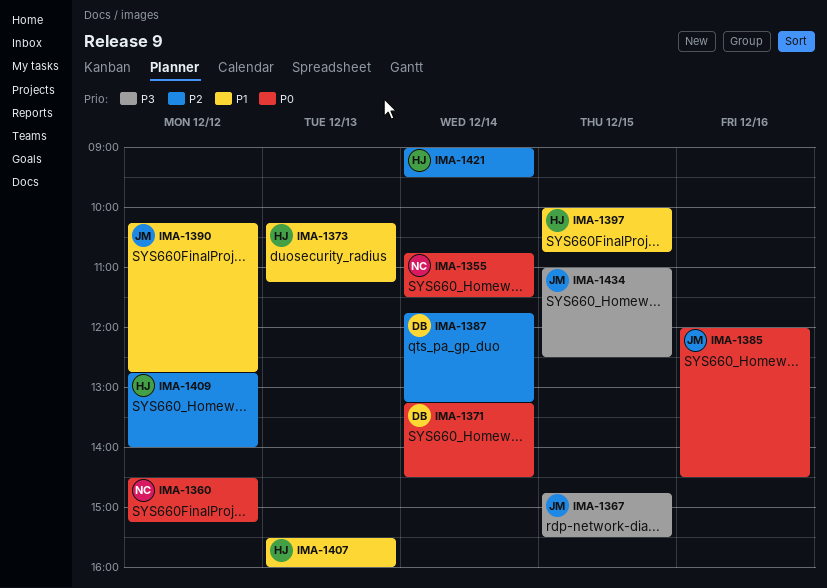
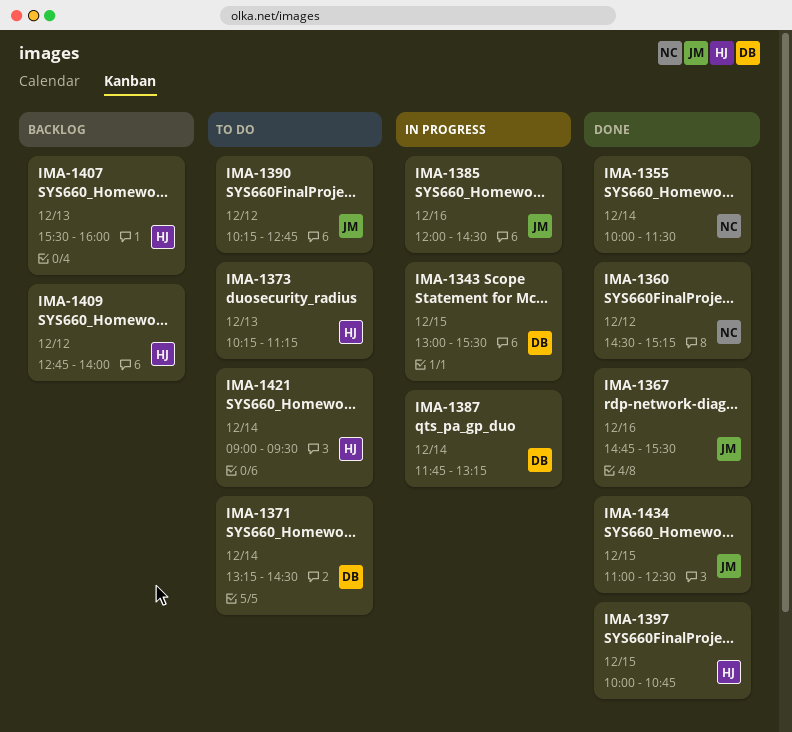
IMA-1343: none -> present
IMA-1355, begins: 10:45 -> 10:00
IMA-1367, day: Dec 15 -> Dec 16

